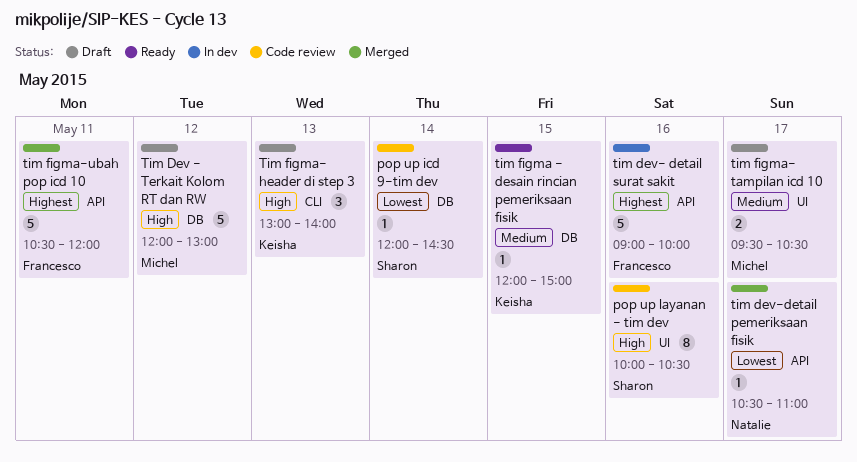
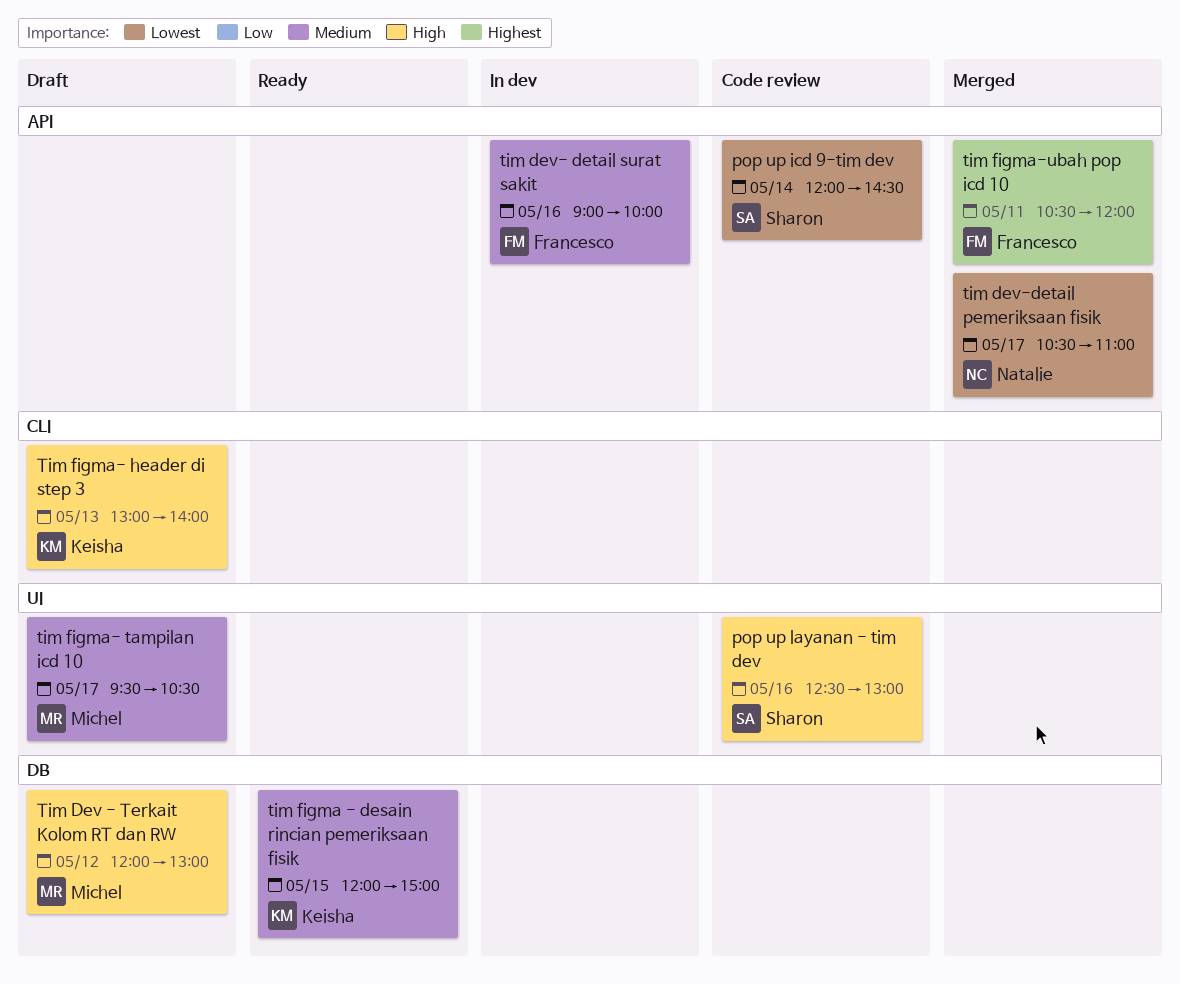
pop up icd 9-tim dev, label: DB -> API
pop up layanan - tim dev, begins: 10:00 -> 12:30
pop up layanan - tim dev, ends: 10:30 -> 13:00
tim dev- detail surat sakit, priority: Highest -> Medium

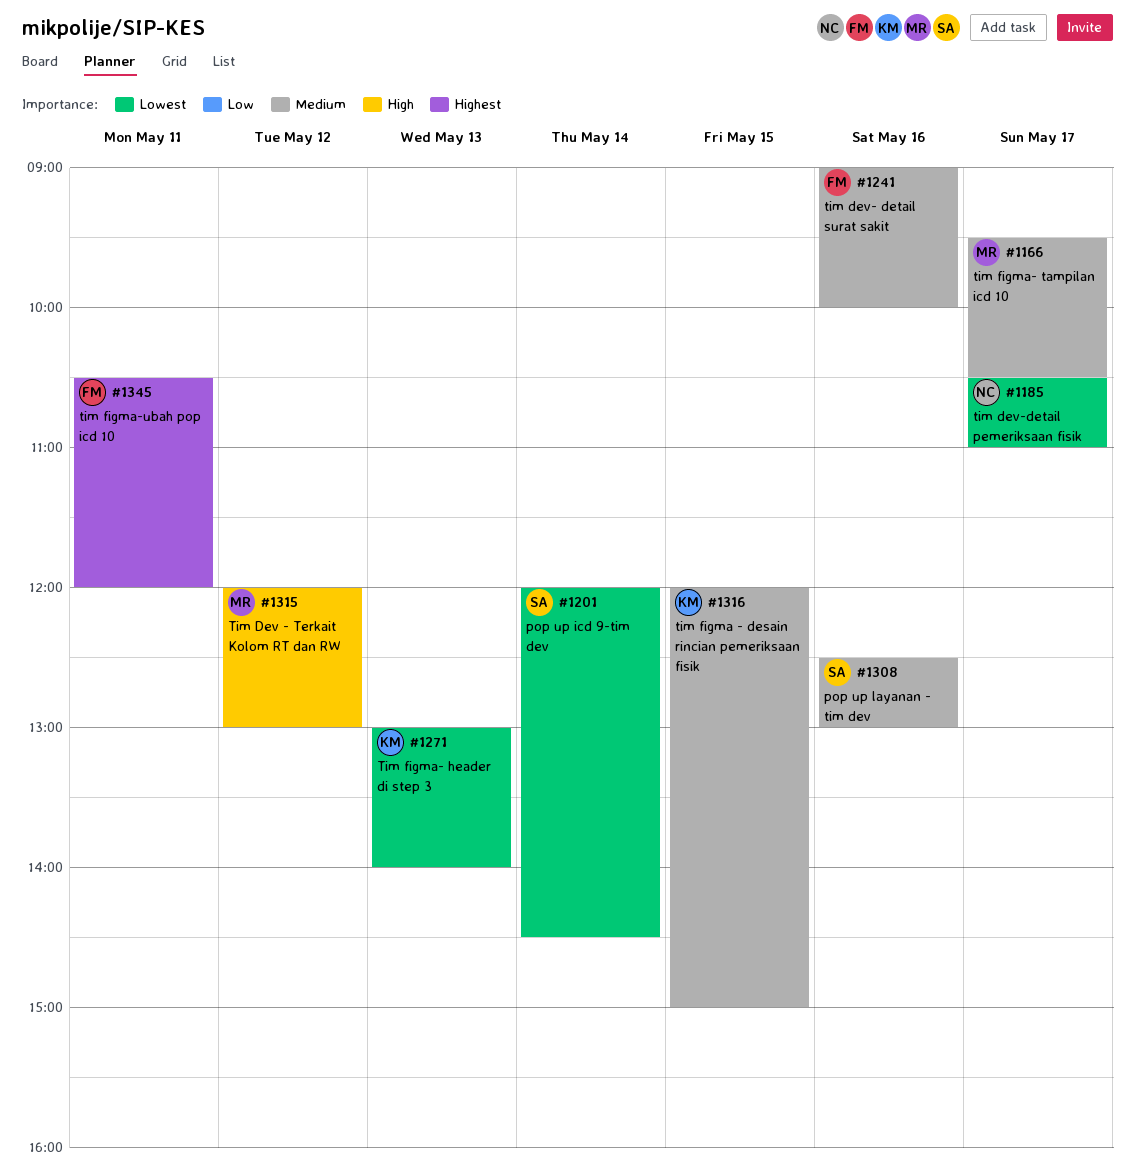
pop up layanan - tim dev, priority: High -> Medium
Tim figma- header di step 3, priority: High -> Lowest

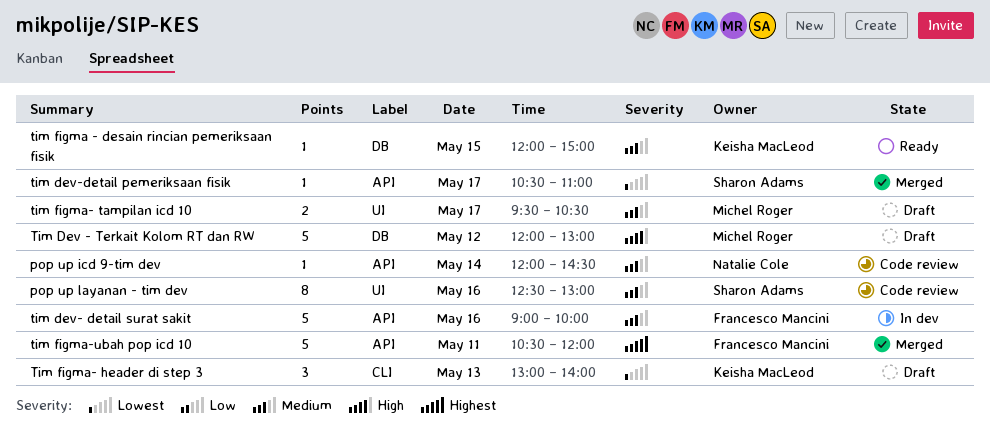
pop up icd 9-tim dev, owner: Sharon Adams -> Natalie Cole
pop up icd 9-tim dev, priority: Lowest -> Medium
tim dev-detail pemeriksaan fisik, owner: Natalie Cole -> Sharon Adams

